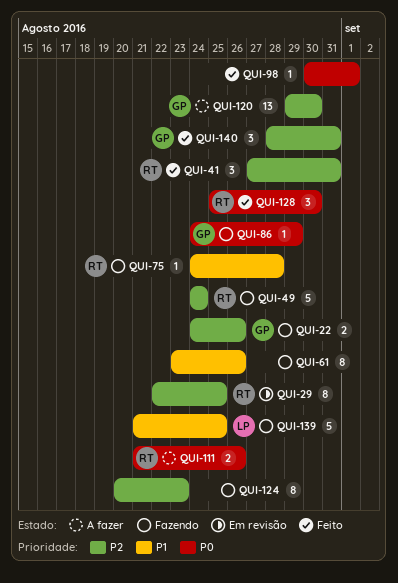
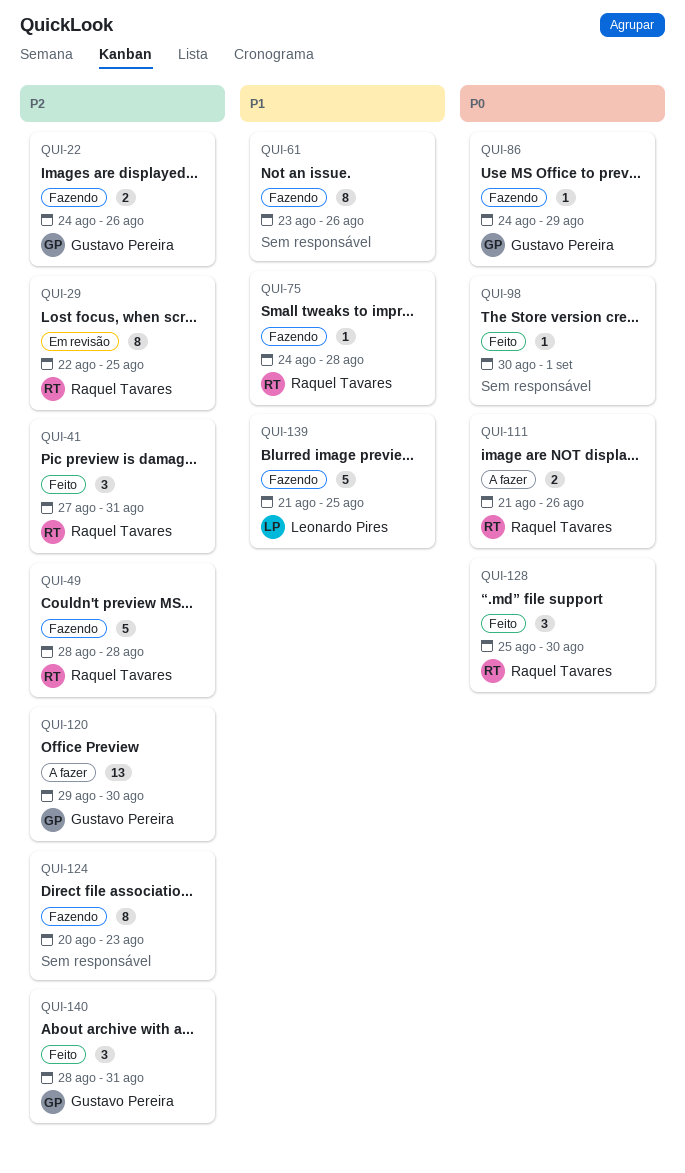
QUI-49, start: Aug 24 -> Aug 28
QUI-49, due: Aug 24 -> Aug 28

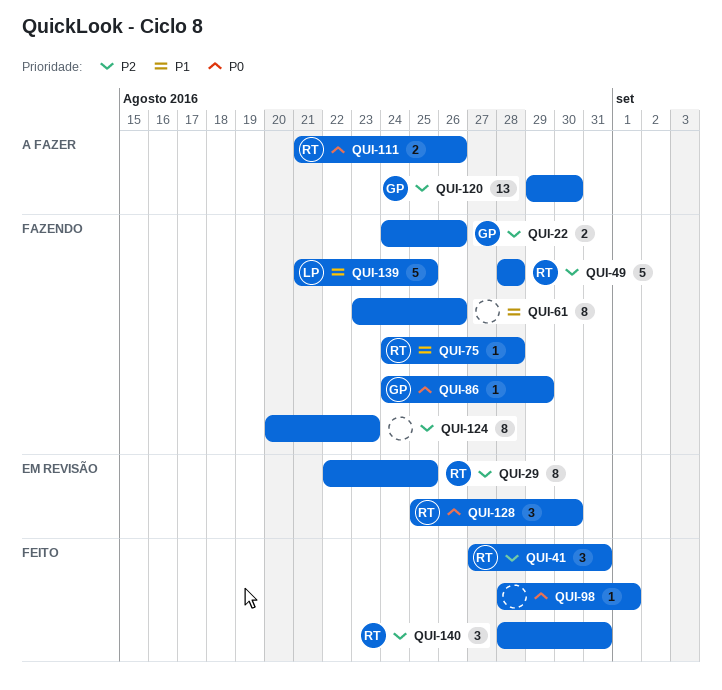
QUI-98, start: Aug 30 -> Aug 28
QUI-128, status: Feito -> Em revisão
QUI-140, owner: Gustavo Pereira -> Raquel Tavares

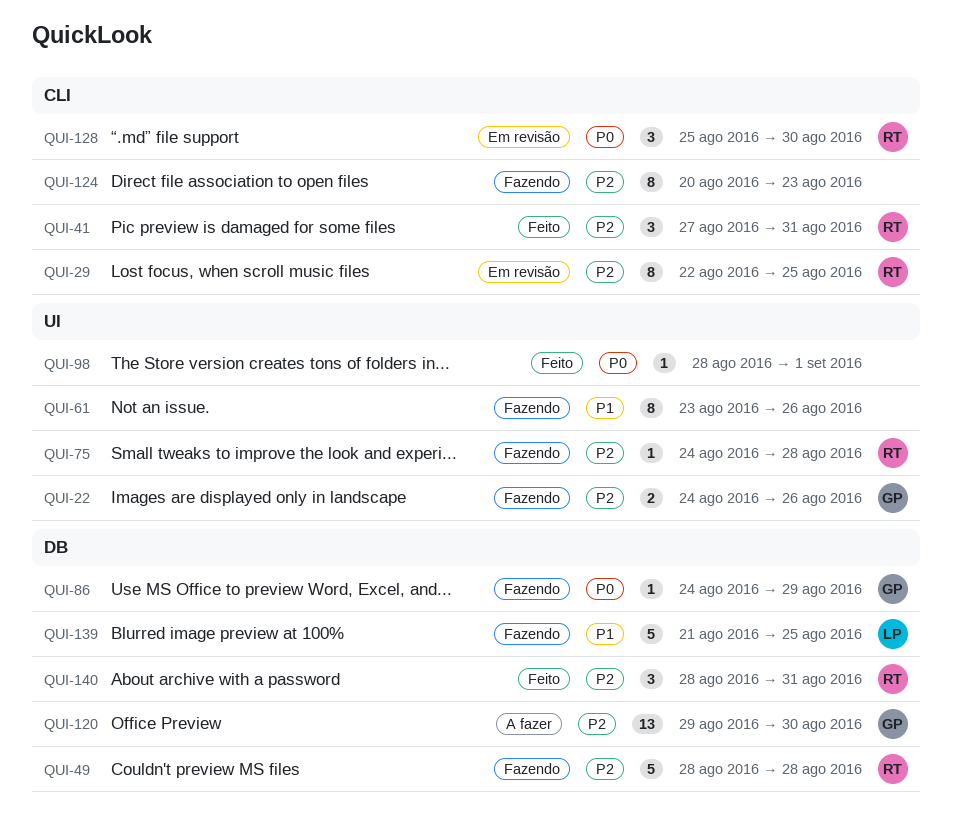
QUI-75, priority: P1 -> P2
QUI-111: present -> none

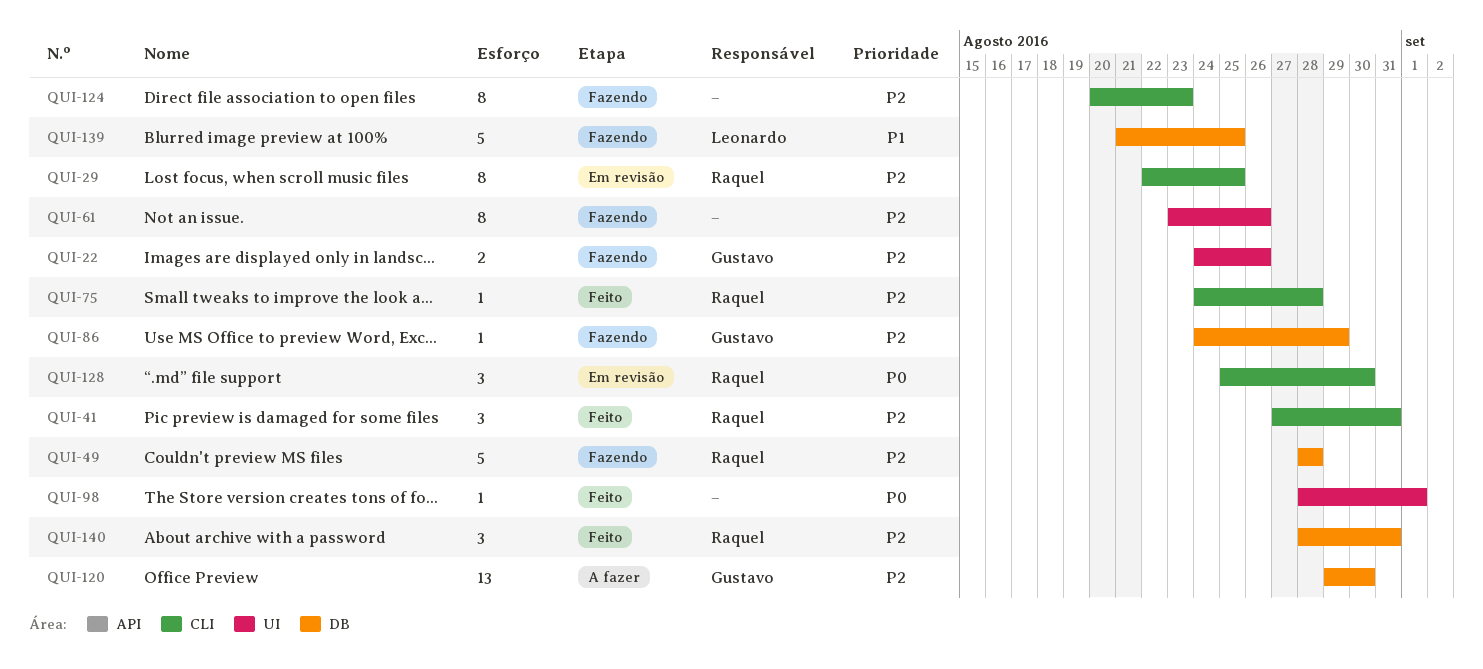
QUI-61, priority: P1 -> P2
QUI-75, status: Fazendo -> Feito
QUI-75, label: UI -> CLI
QUI-86, priority: P0 -> P2

